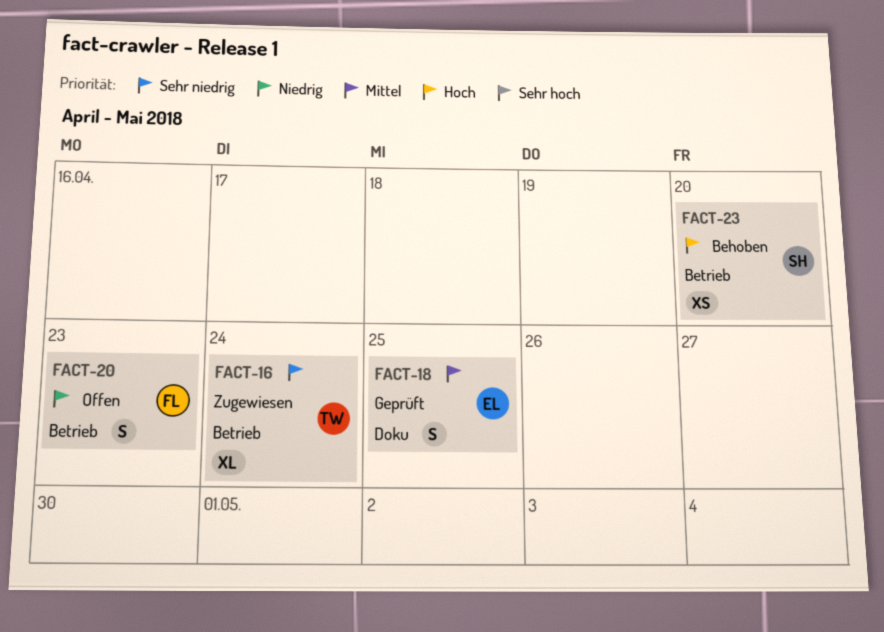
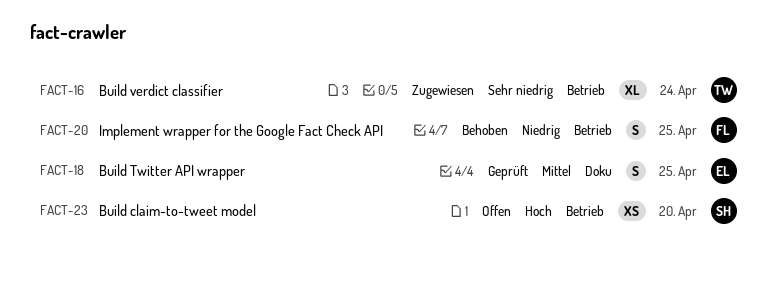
FACT-20, status: Offen -> Behoben
FACT-20, due: Apr 23 -> Apr 25
FACT-23, status: Behoben -> Offen

